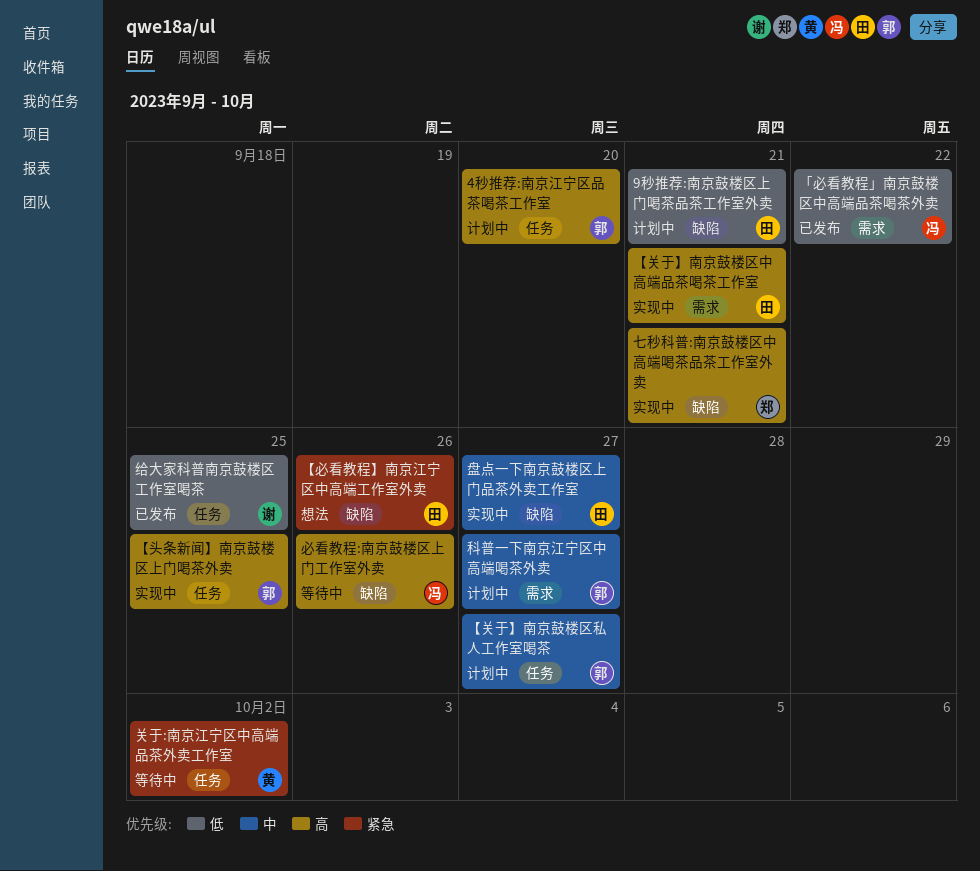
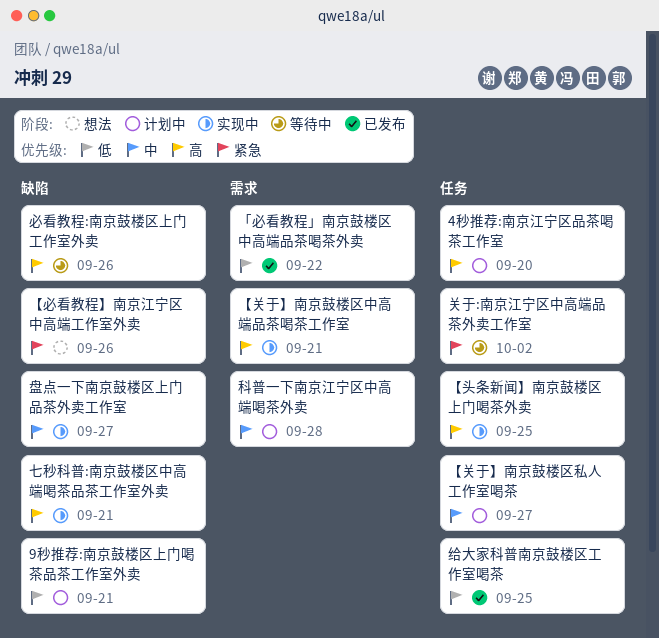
科普一下南京江宁区中高端喝茶外卖, due: Sep 27 -> Sep 28

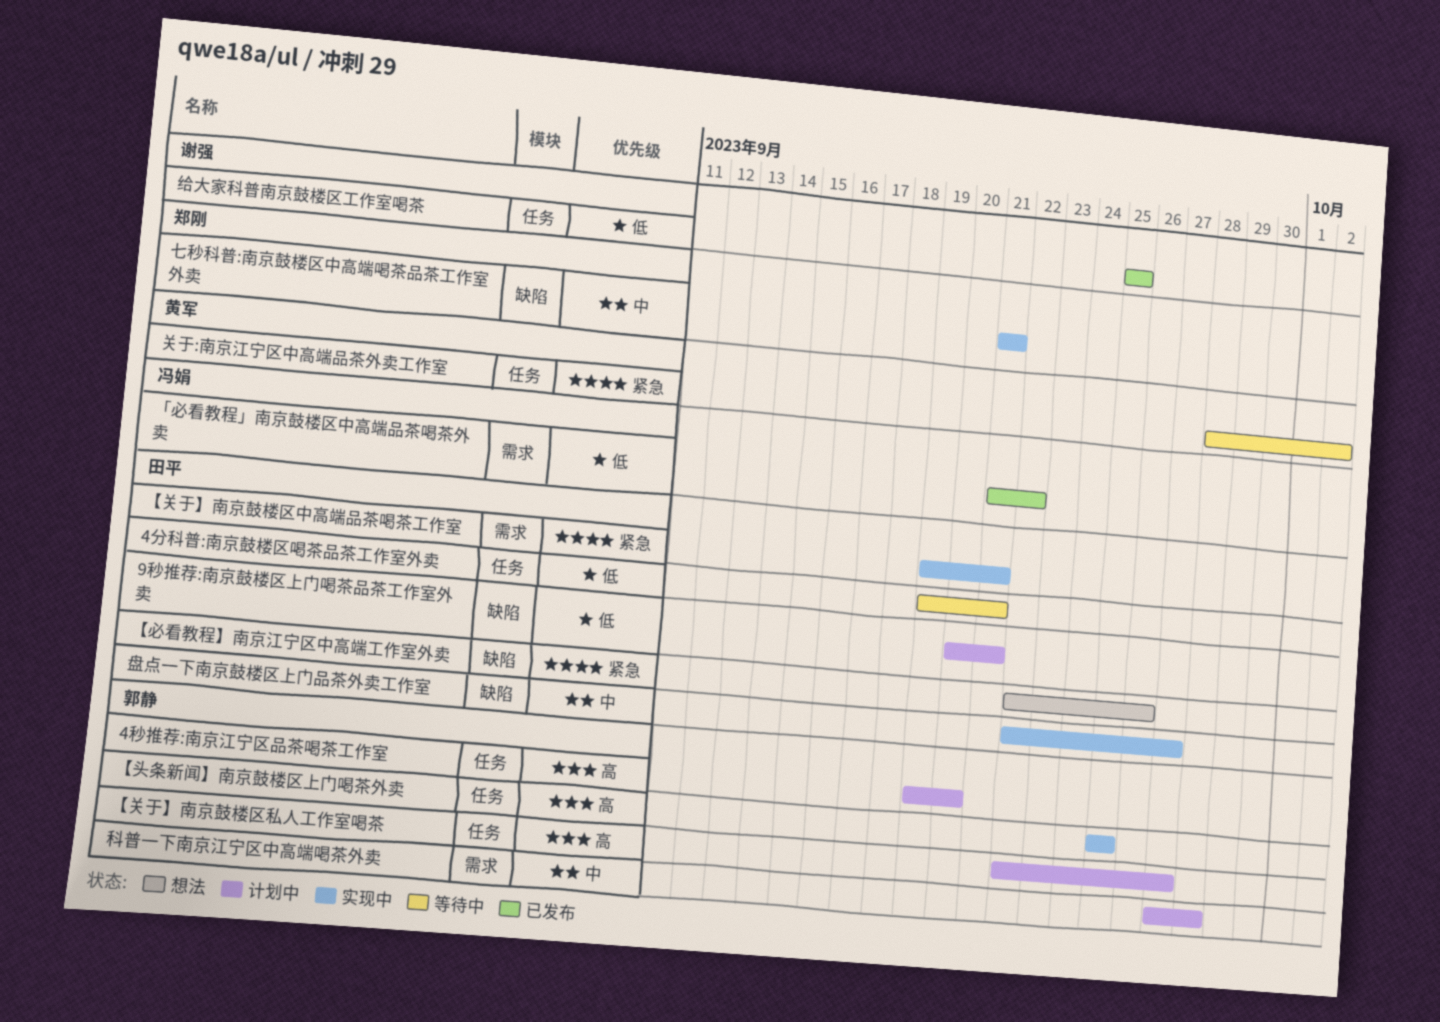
4分科普:南京鼓楼区喝茶品茶工作室外卖: none -> present
【关于】南京鼓楼区中高端品茶喝茶工作室, priority: 高 -> 紧急
【关于】南京鼓楼区私人工作室喝茶, priority: 中 -> 高
七秒科普:南京鼓楼区中高端喝茶品茶工作室外卖, priority: 高 -> 中
必看教程:南京鼓楼区上门工作室外卖: present -> none

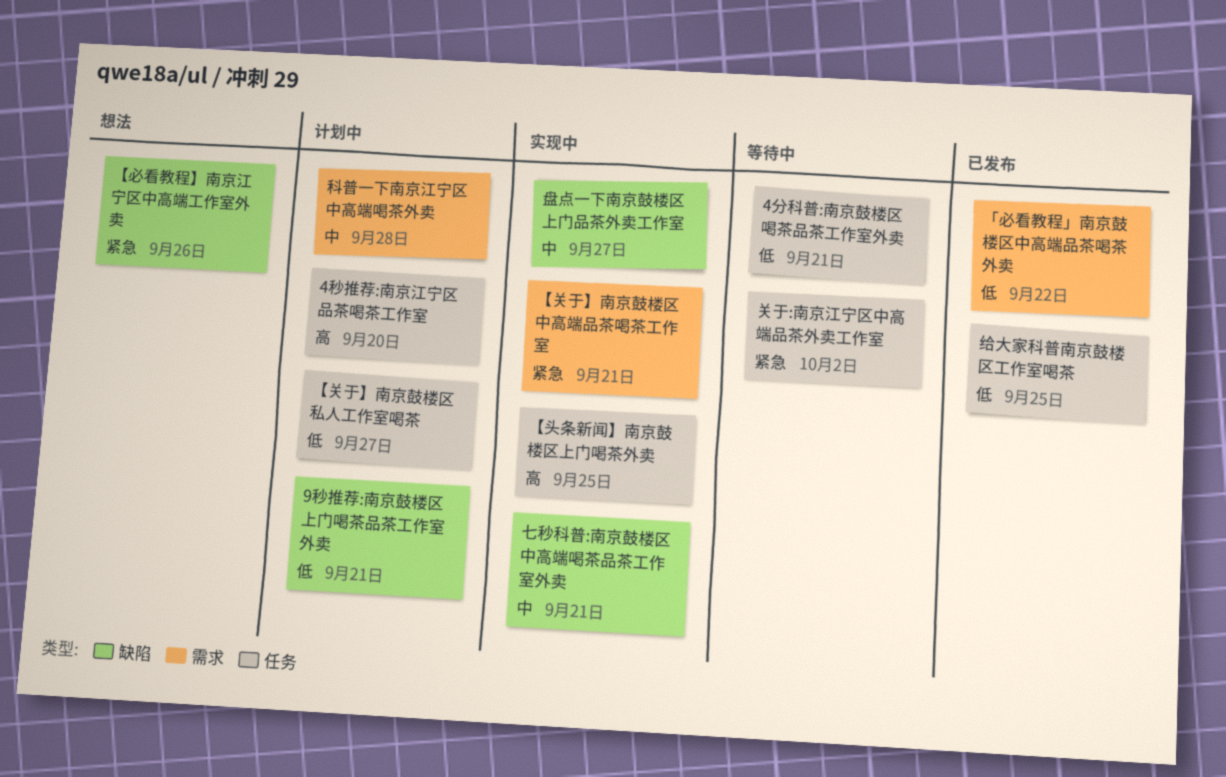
【关于】南京鼓楼区私人工作室喝茶, priority: 高 -> 低

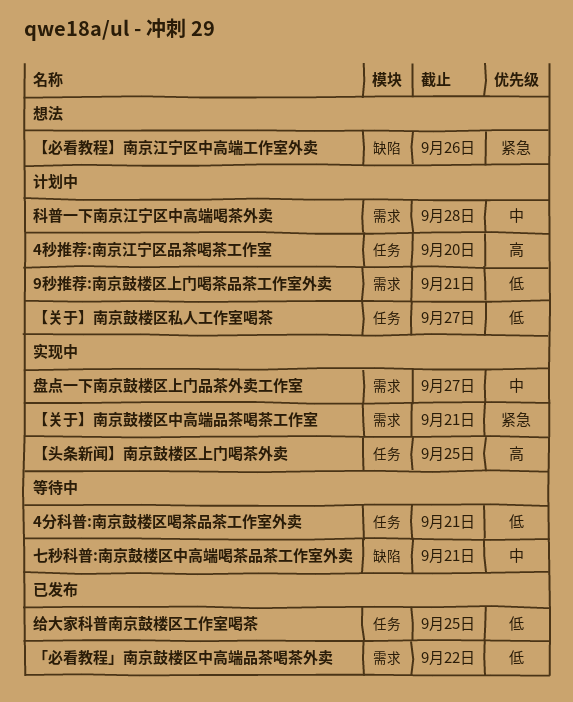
9秒推荐:南京鼓楼区上门喝茶品茶工作室外卖, label: 缺陷 -> 需求
七秒科普:南京鼓楼区中高端喝茶品茶工作室外卖, status: 实现中 -> 等待中
关于:南京江宁区中高端品茶外卖工作室: present -> none
盘点一下南京鼓楼区上门品茶外卖工作室, label: 缺陷 -> 需求

